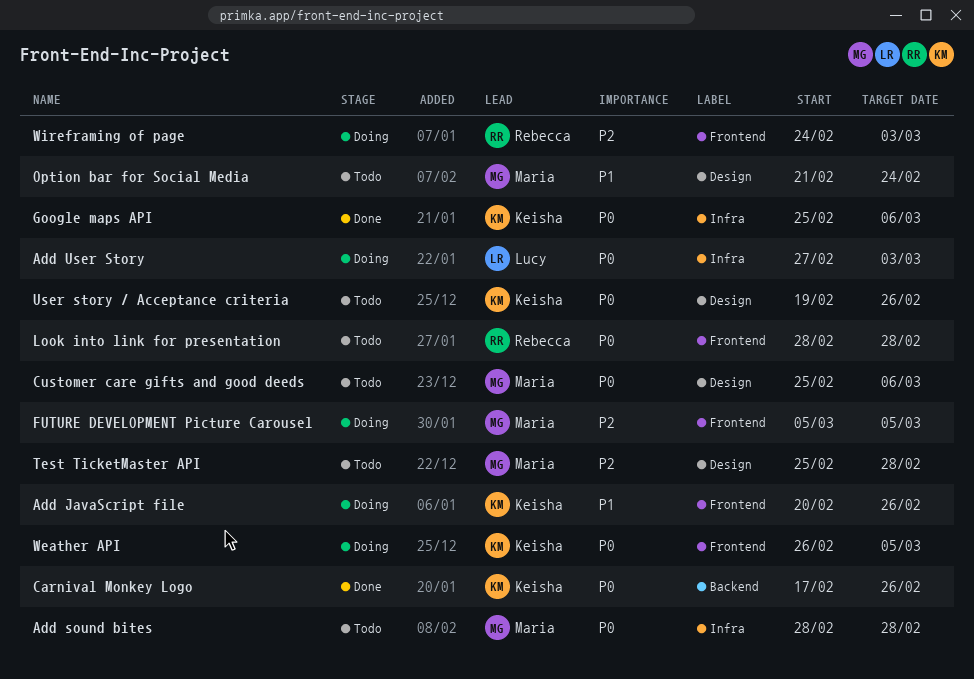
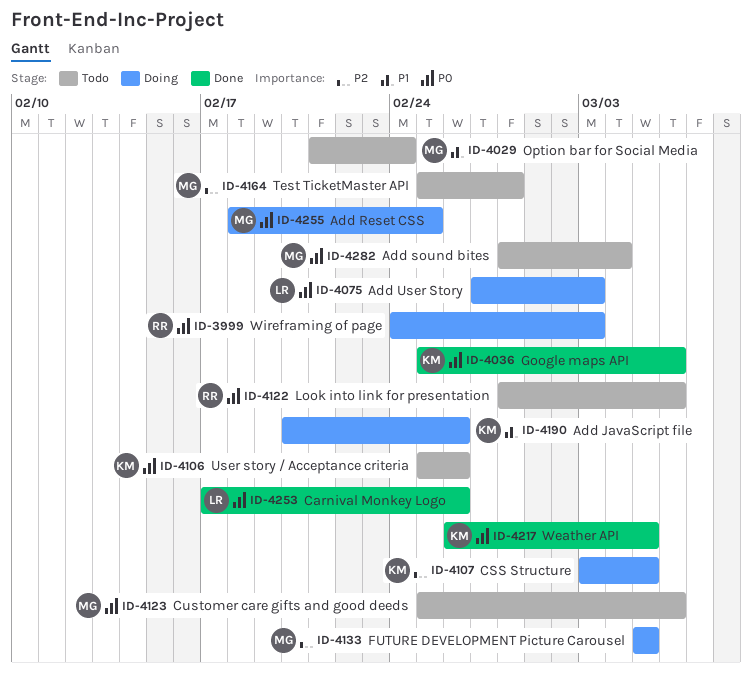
Add Reset CSS: none -> present
Add sound bites, due: Feb 28 -> Mar 4
Carnival Monkey Logo, owner: Keisha -> Lucy
CSS Structure: none -> present
Look into link for presentation, due: Feb 28 -> Mar 6
User story / Acceptance criteria, start: Feb 19 -> Feb 25
Weather API, status: Doing -> Done
Wireframing of page, priority: P2 -> P0

